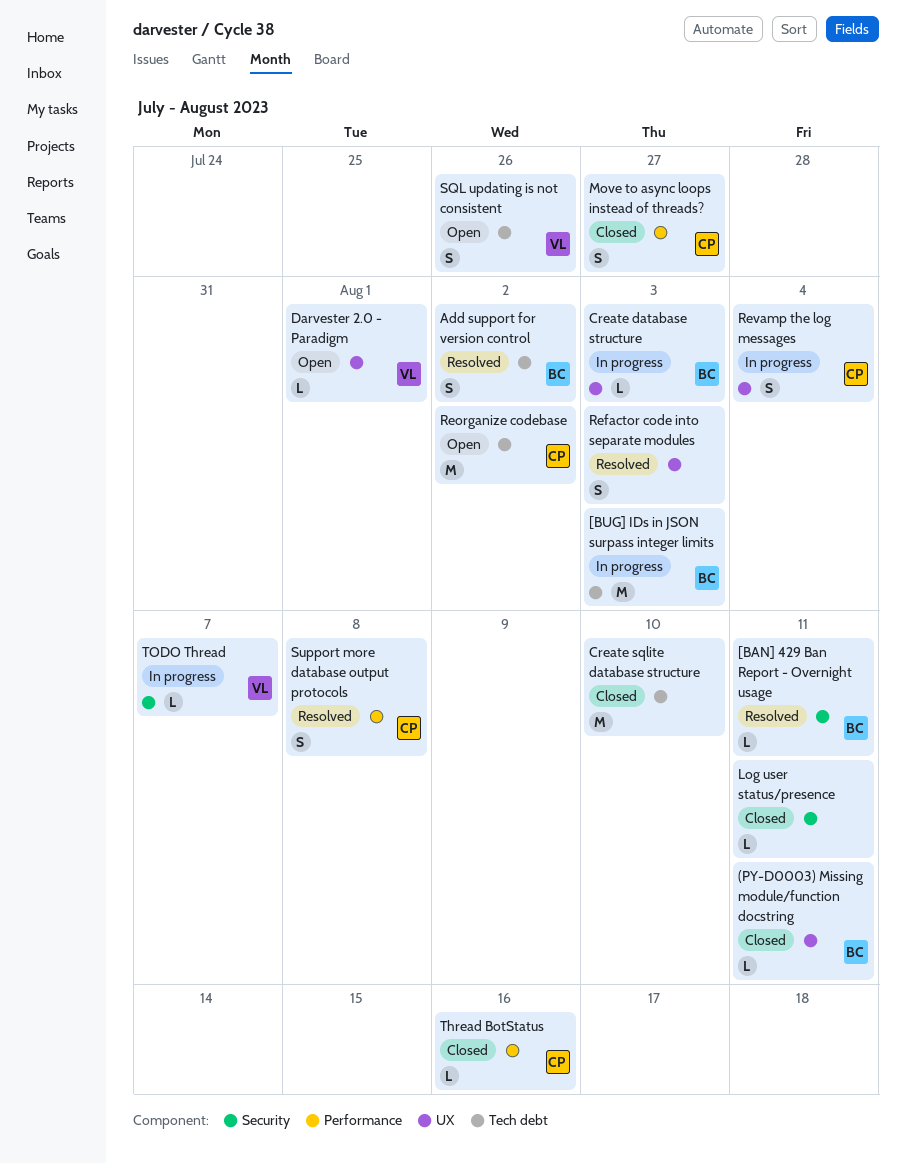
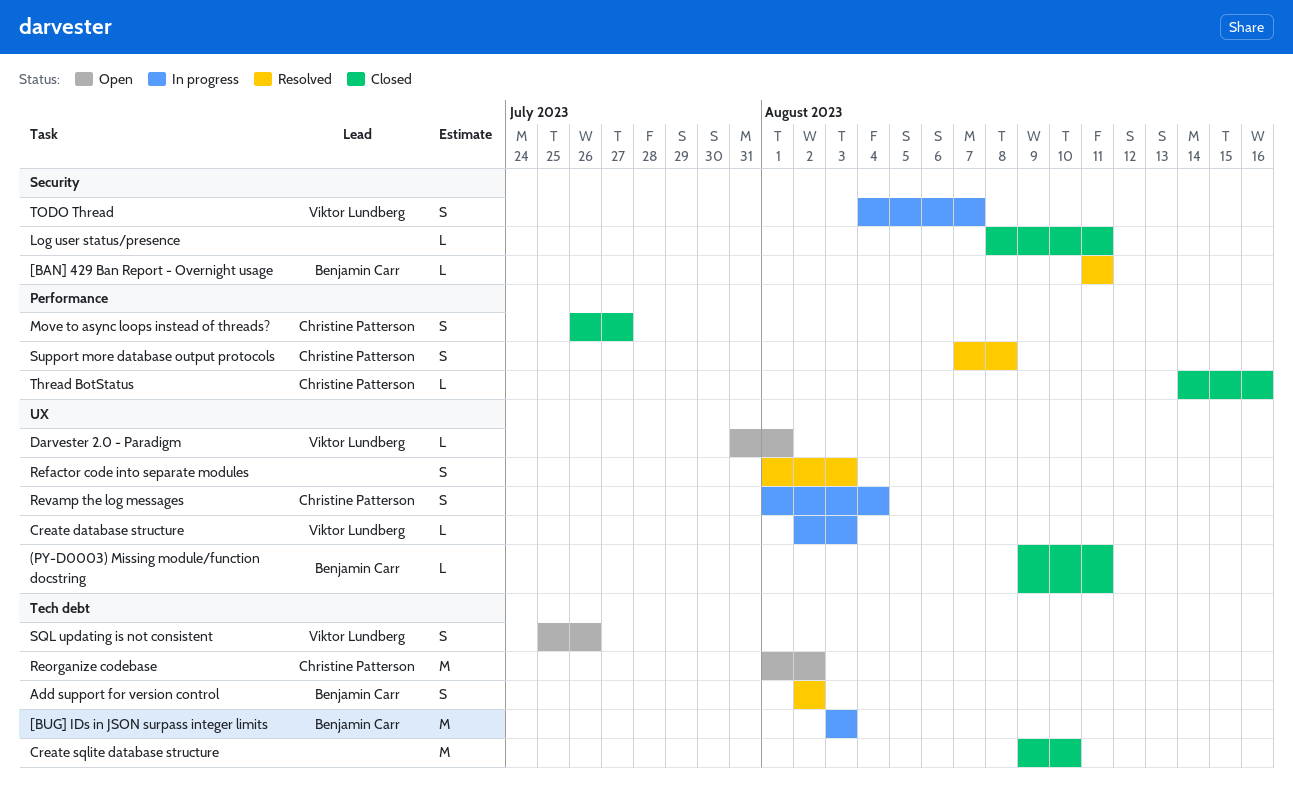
Create database structure, owner: Benjamin Carr -> Viktor Lundberg
TODO Thread, estimate: L -> S

